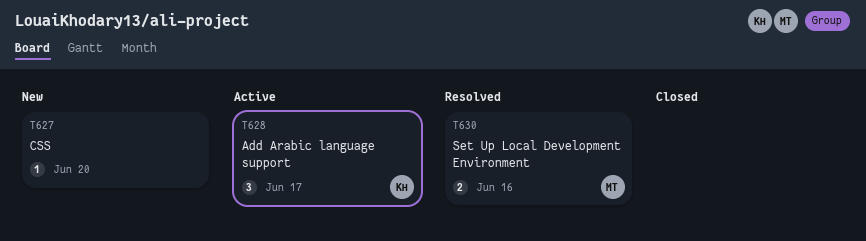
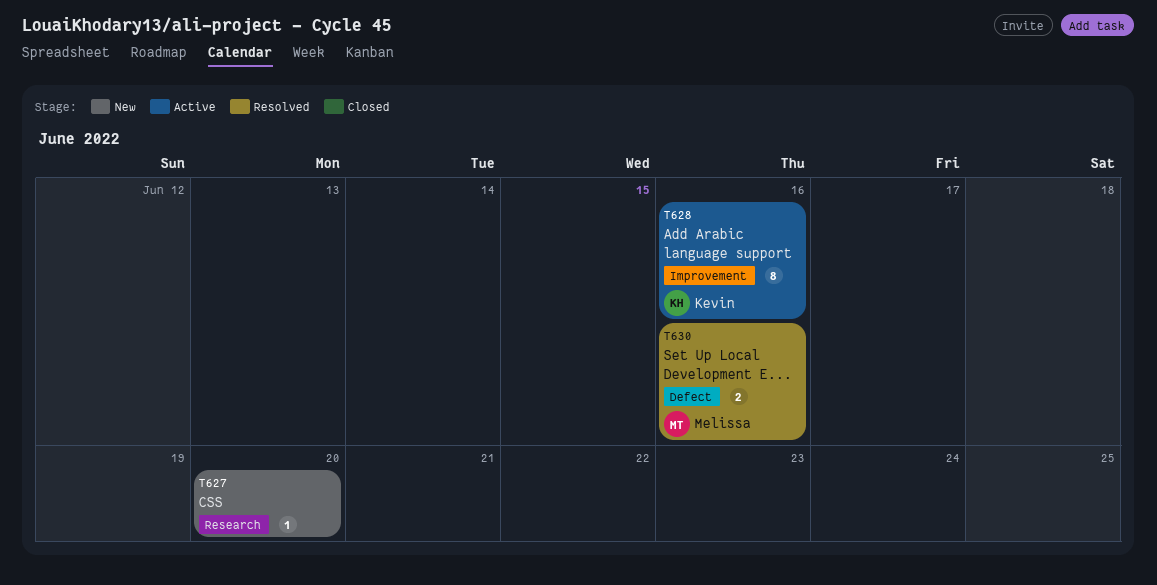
T628, estimate: 3 -> 8
T628, due: Jun 17 -> Jun 16

